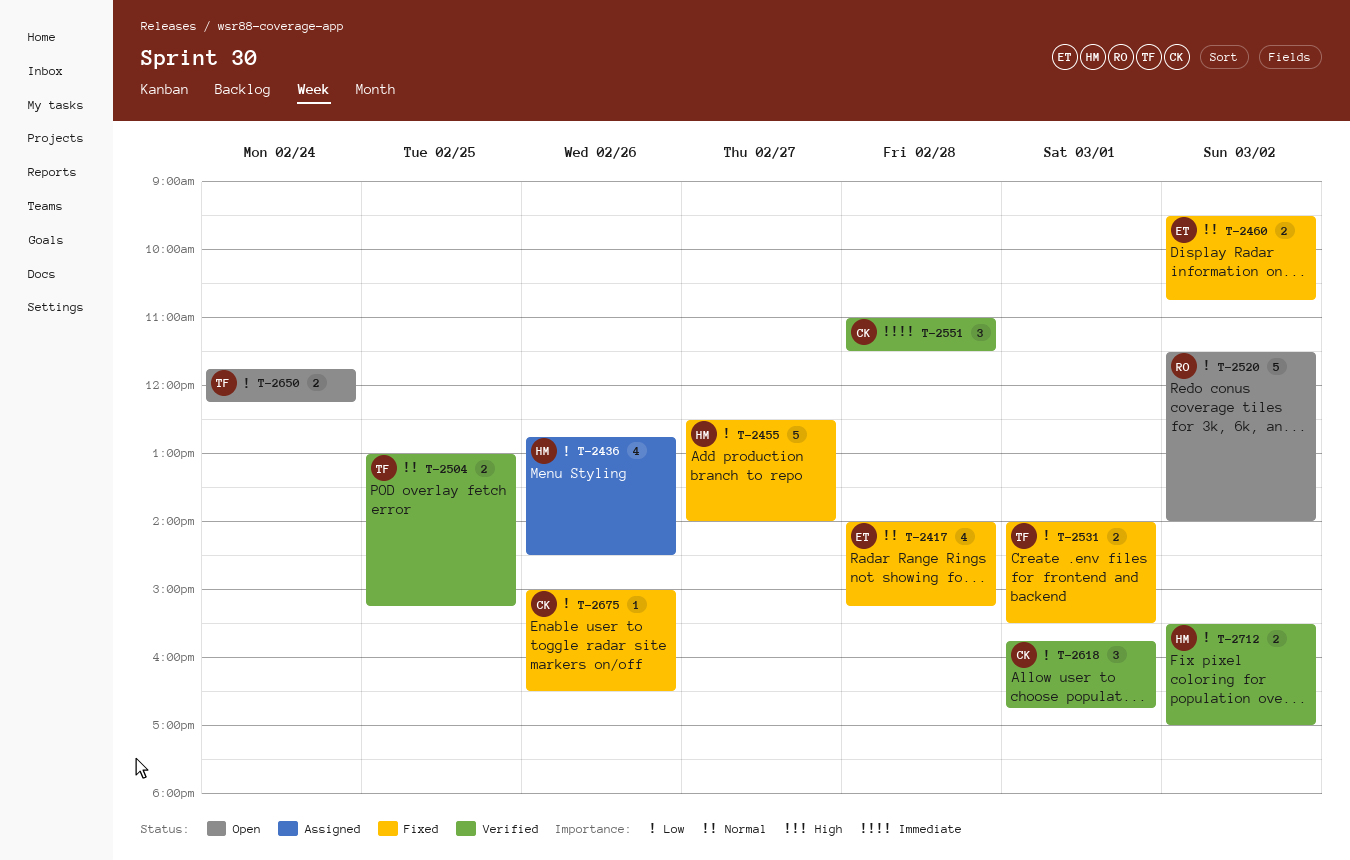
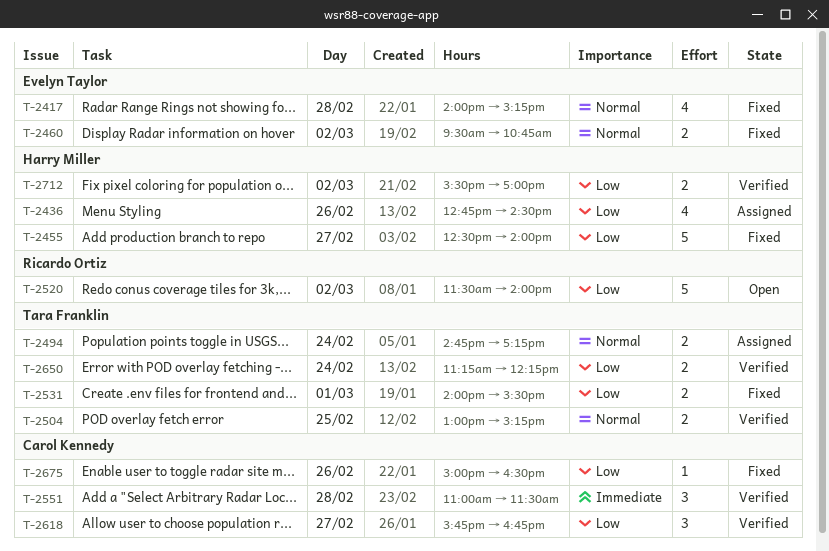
T-2494: none -> present
T-2618, day: Mar 1 -> Feb 27
T-2650, status: Open -> Verified
T-2650, begins: 11:45 -> 11:15

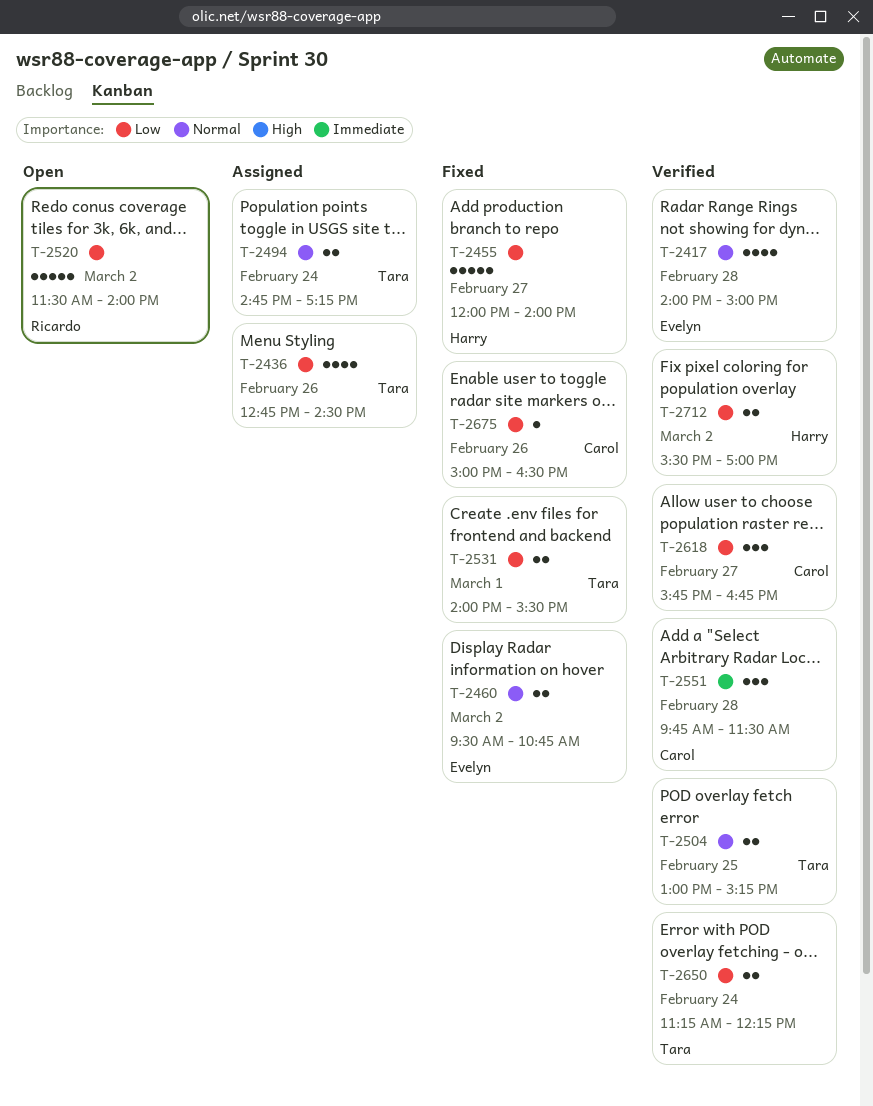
T-2417, status: Fixed -> Verified
T-2417, ends: 15:15 -> 15:00
T-2436, owner: Harry Miller -> Tara Franklin
T-2455, begins: 12:30 -> 12:00
T-2551, begins: 11:00 -> 09:45

